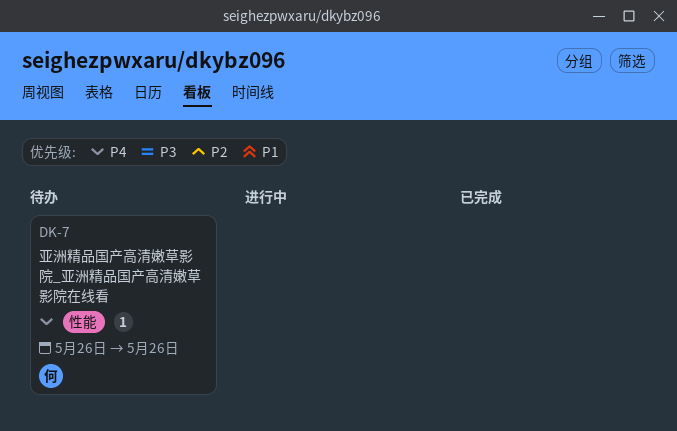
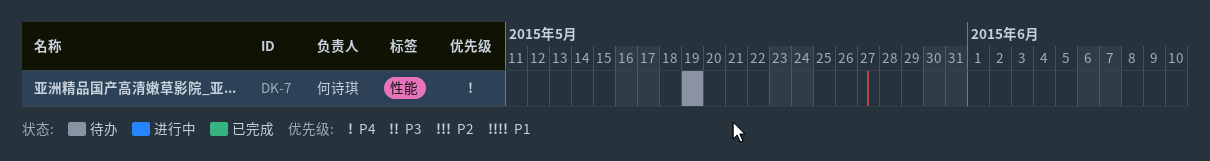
DK-7, start: May 26 -> May 19
DK-7, due: May 26 -> May 19

